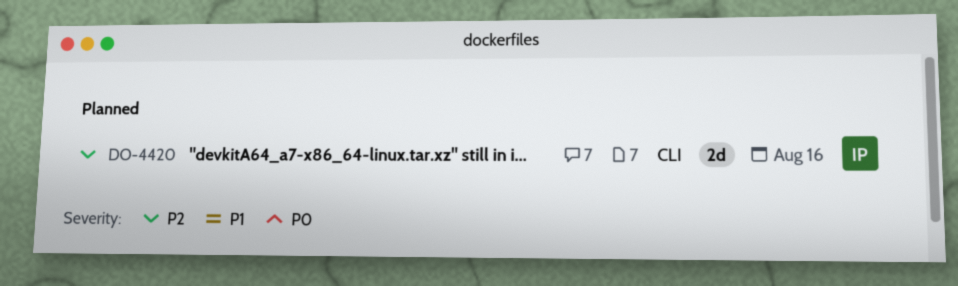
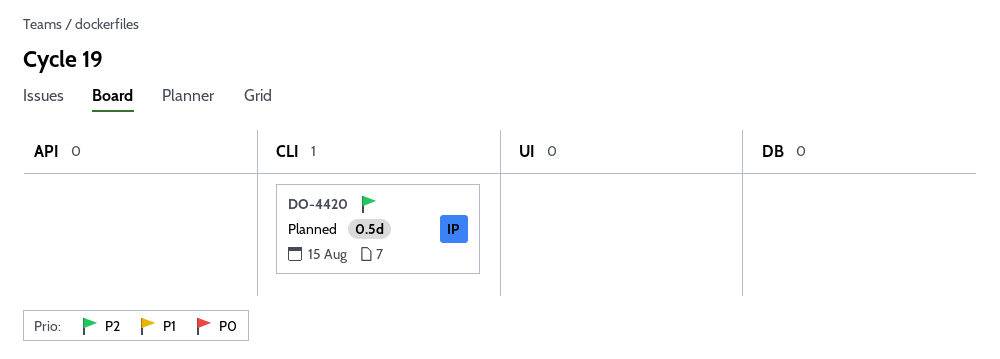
DO-4420, estimate: 2d -> 0.5d
DO-4420, due: Aug 16 -> Aug 15

